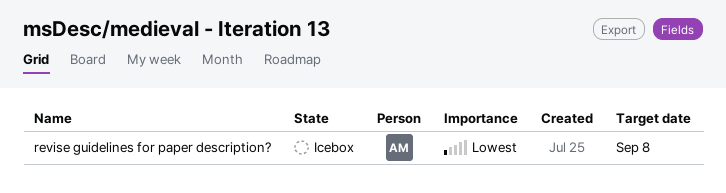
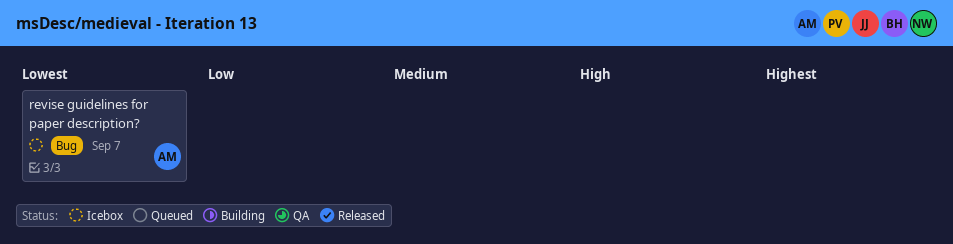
revise guidelines for paper description?, due: Sep 8 -> Sep 7

